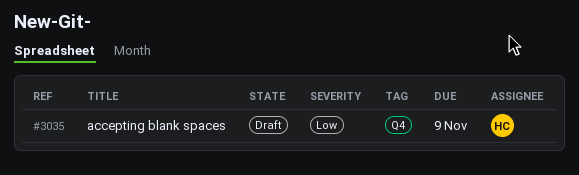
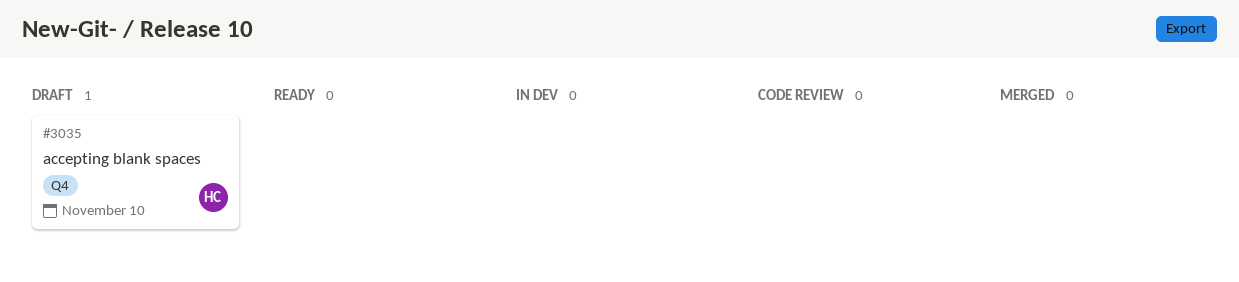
#3035, due: Nov 9 -> Nov 10

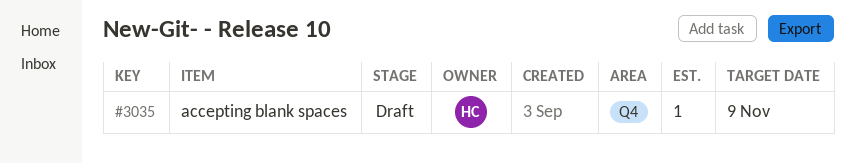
#3035, due: Nov 10 -> Nov 9

